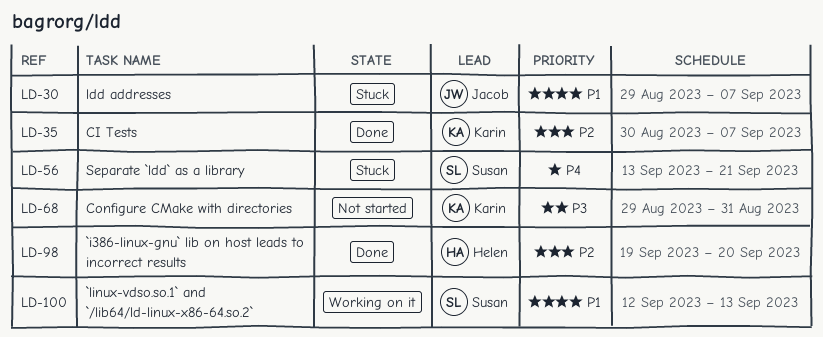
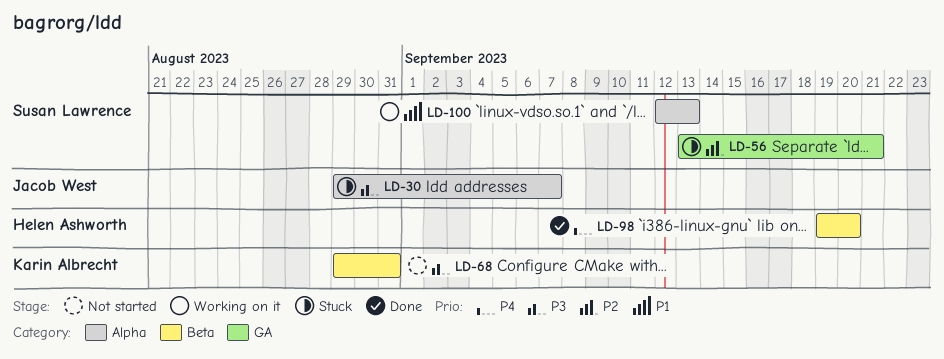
LD-30, priority: P1 -> P3
LD-35: present -> none
LD-56, priority: P4 -> P2
LD-98, priority: P2 -> P4

